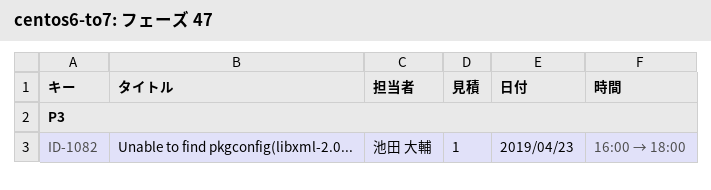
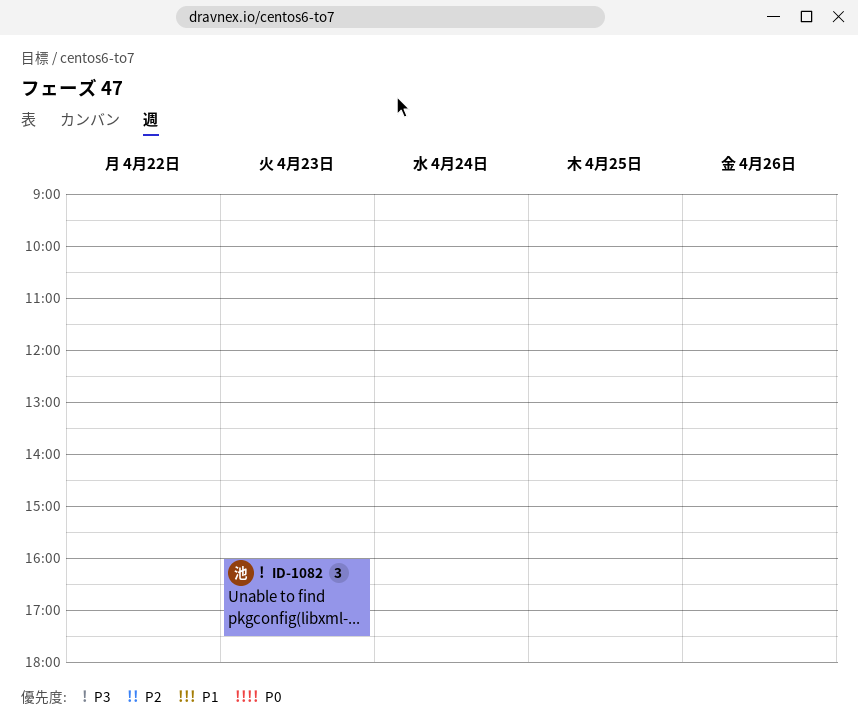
ID-1082, estimate: 1 -> 3
ID-1082, ends: 18:00 -> 17:30

